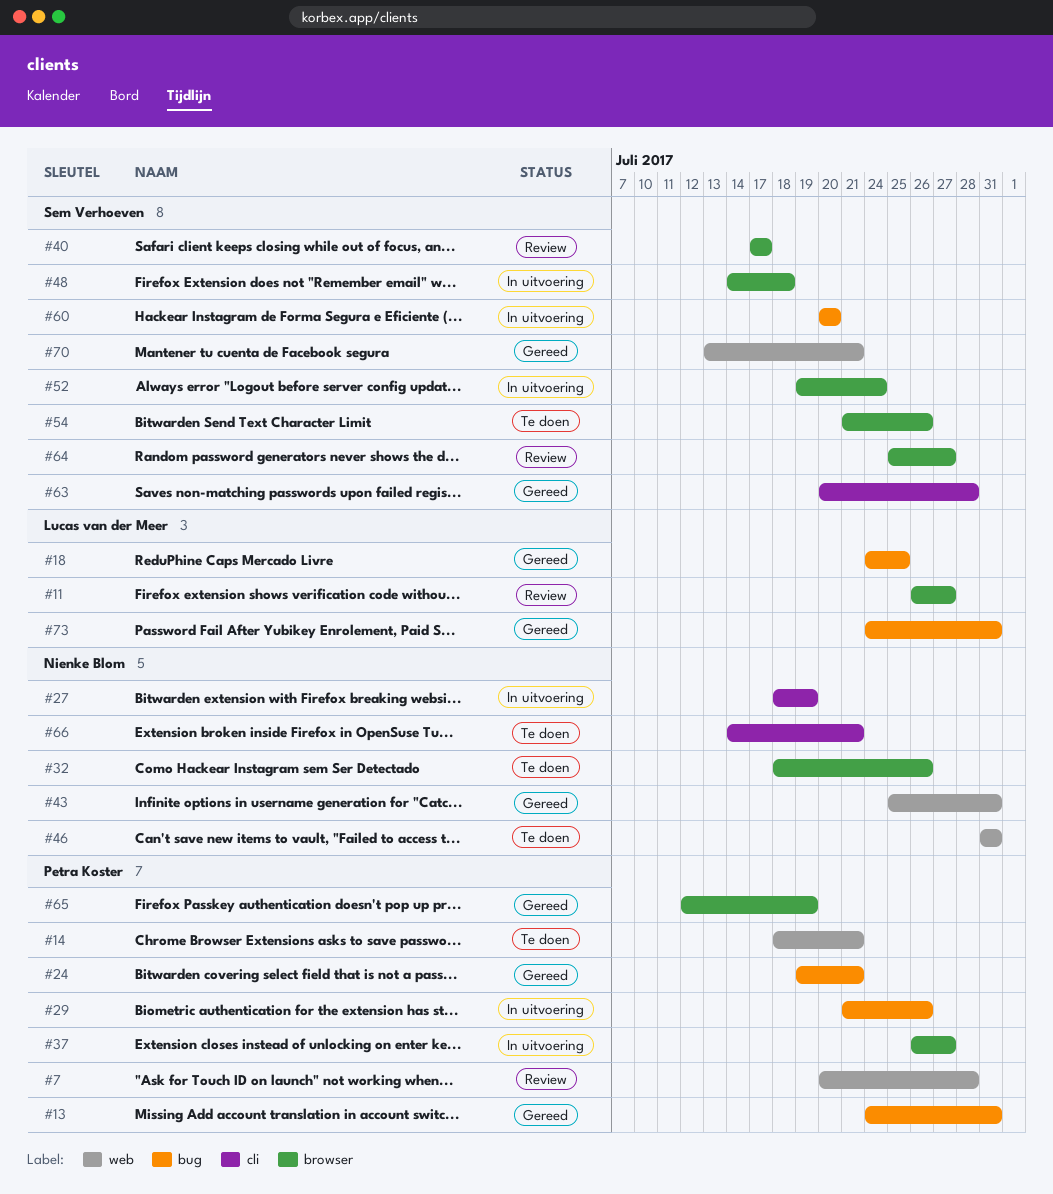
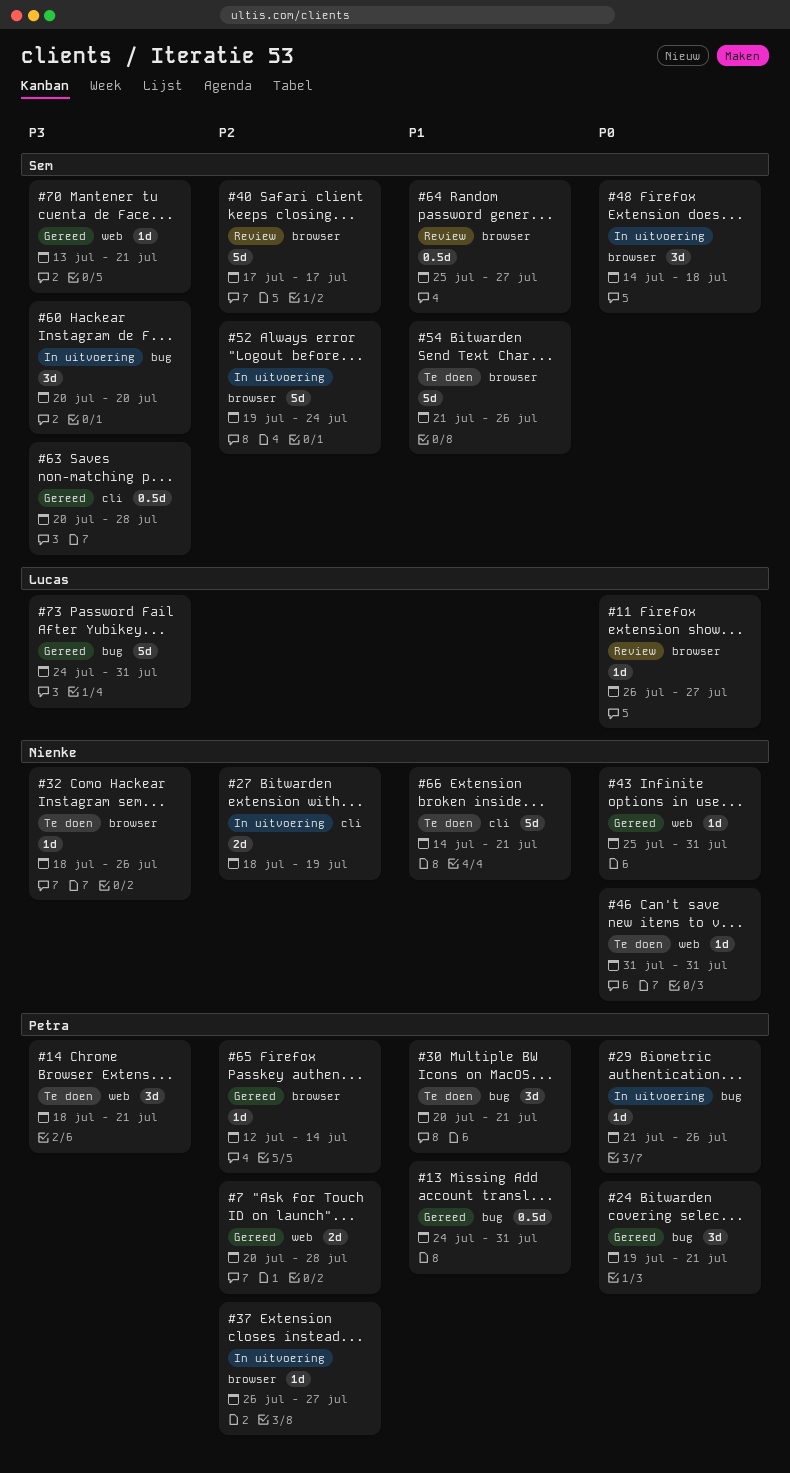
#7, status: Review -> Gereed
#18: present -> none
#30: none -> present
#65, due: Jul 19 -> Jul 14

